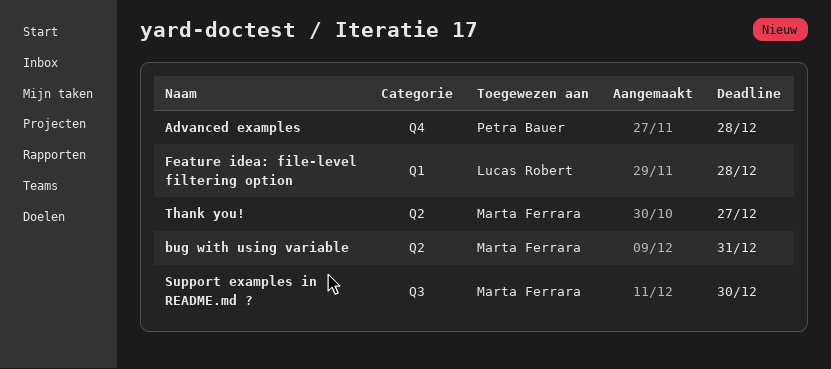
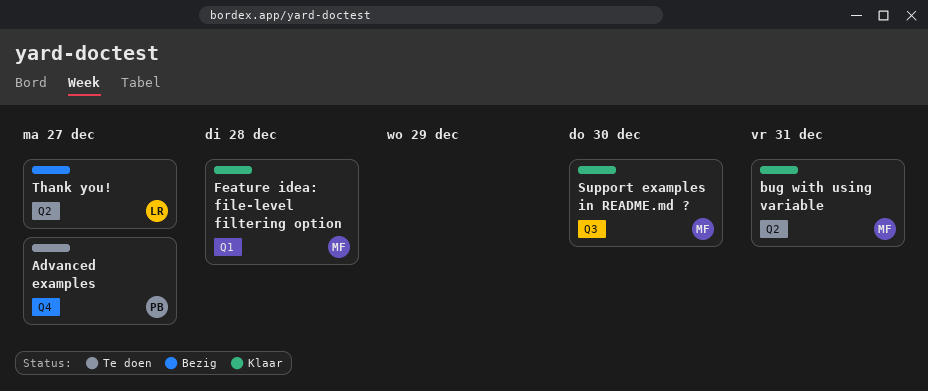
Advanced examples, due: Dec 28 -> Dec 27
Feature idea: file-level filtering option, owner: Lucas Robert -> Marta Ferrara
Thank you!, owner: Marta Ferrara -> Lucas Robert

